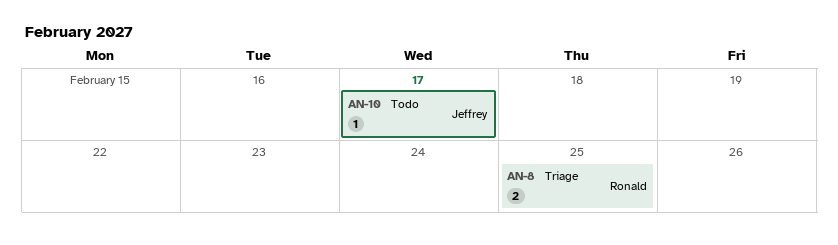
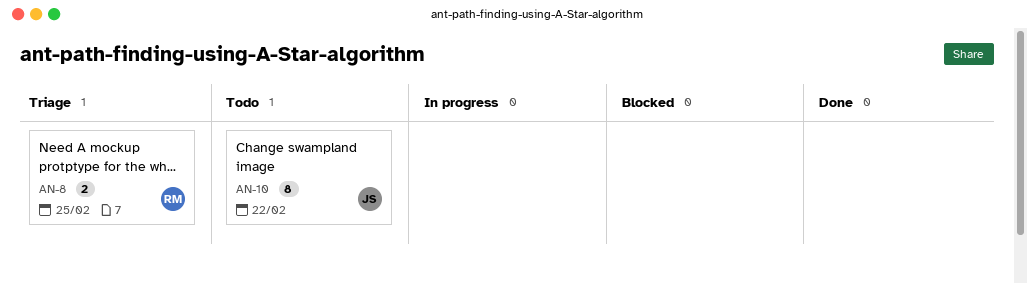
AN-10, estimate: 1 -> 8
AN-10, due: Feb 17 -> Feb 22

